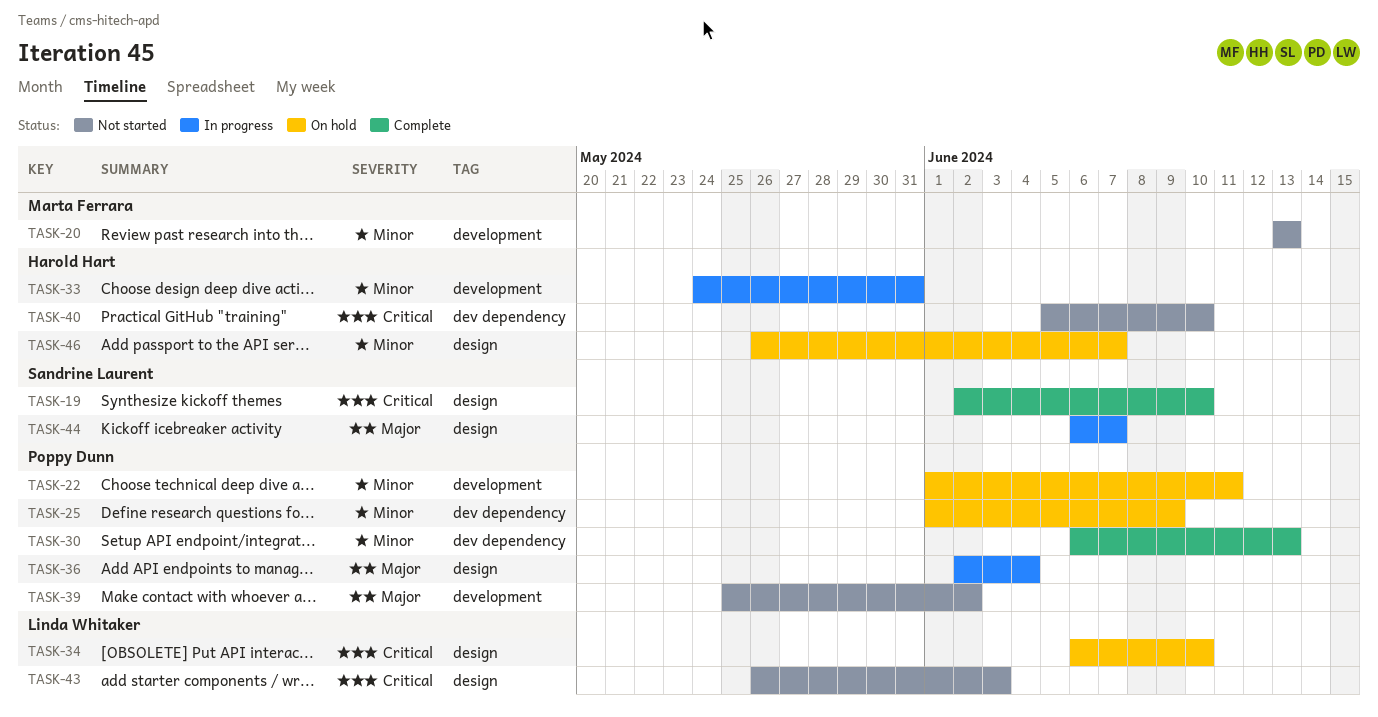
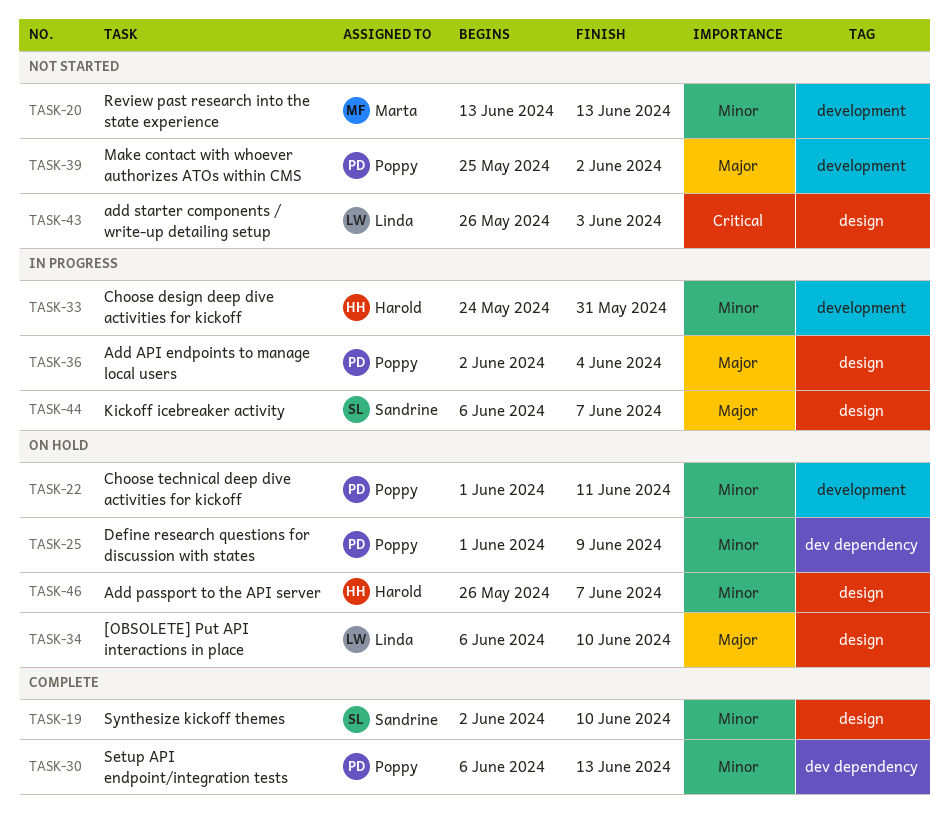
TASK-19, priority: Critical -> Minor
TASK-34, priority: Critical -> Major
TASK-40: present -> none

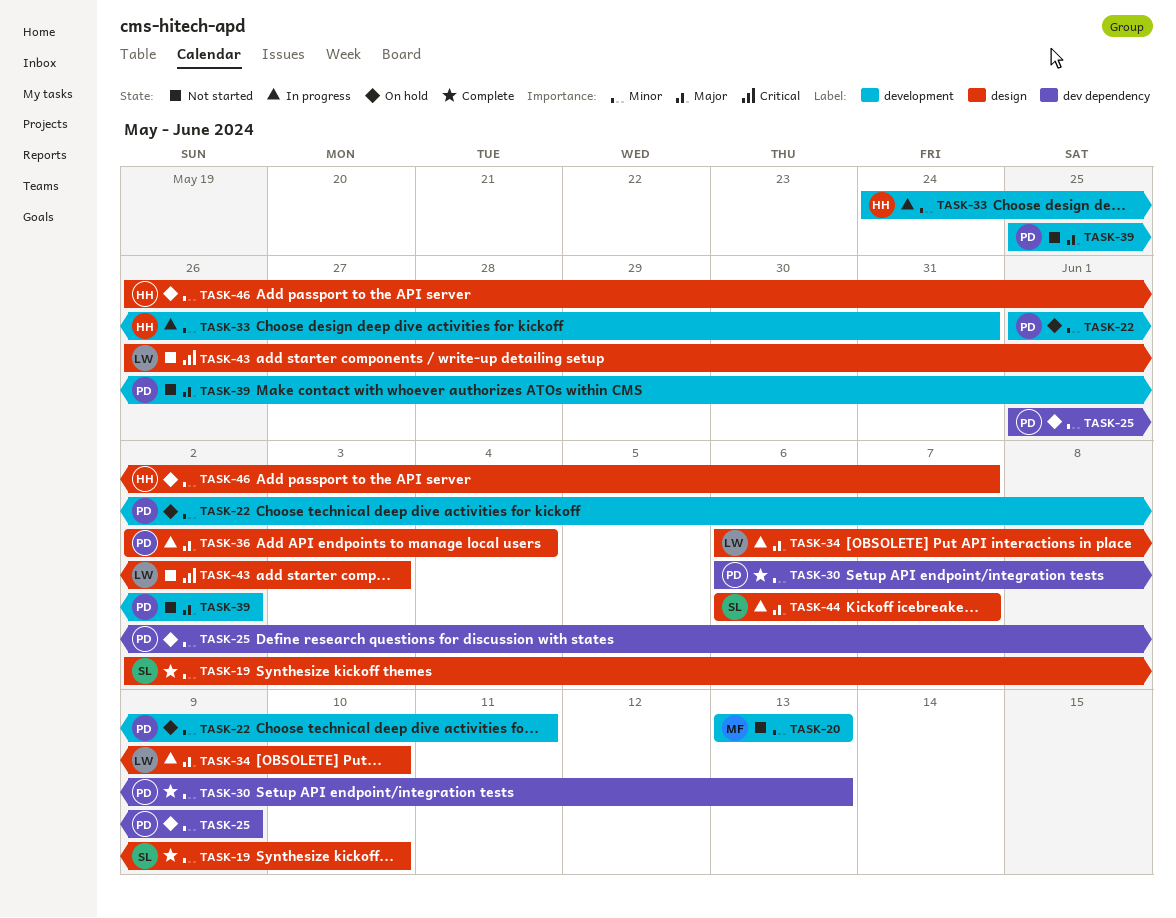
TASK-34, status: On hold -> In progress

